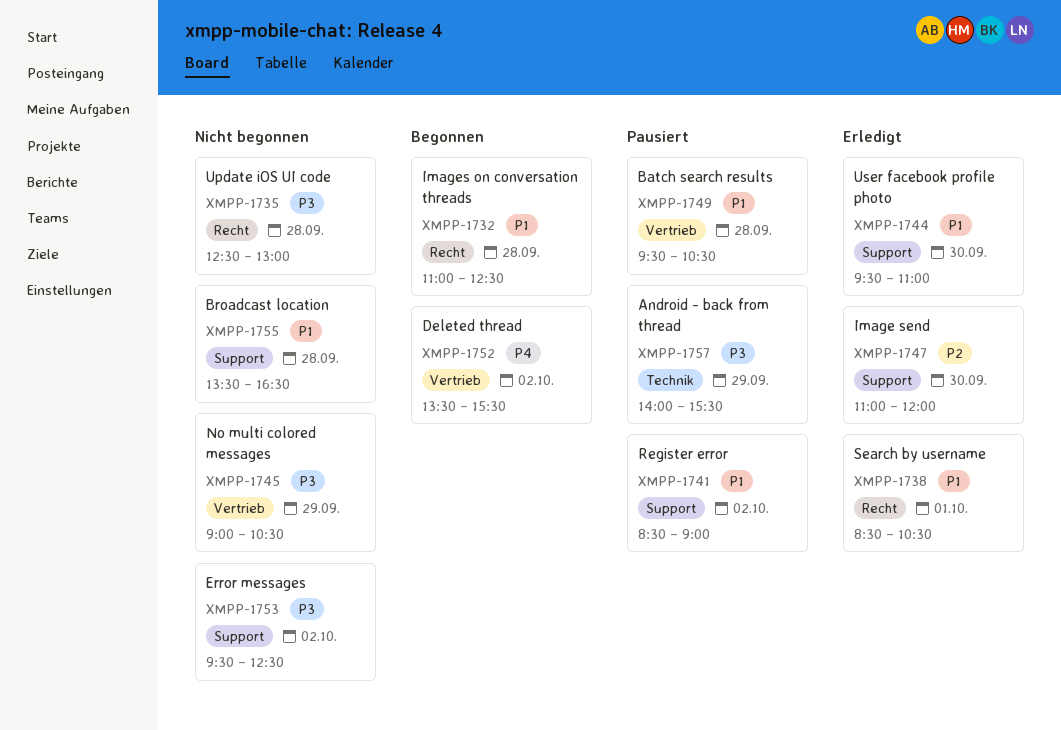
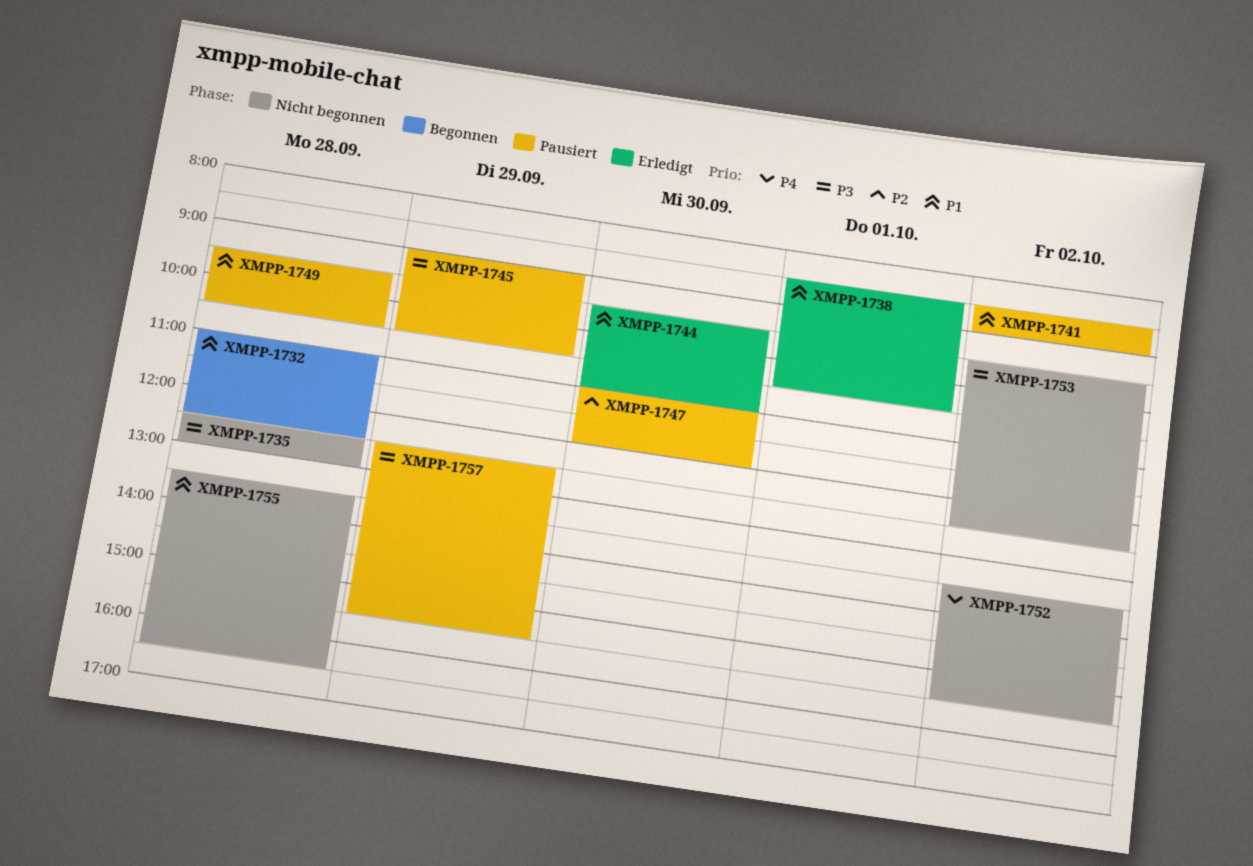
XMPP-1745, status: Nicht begonnen -> Pausiert
XMPP-1747, status: Erledigt -> Pausiert
XMPP-1752, status: Begonnen -> Nicht begonnen
XMPP-1757, begins: 14:00 -> 12:30

